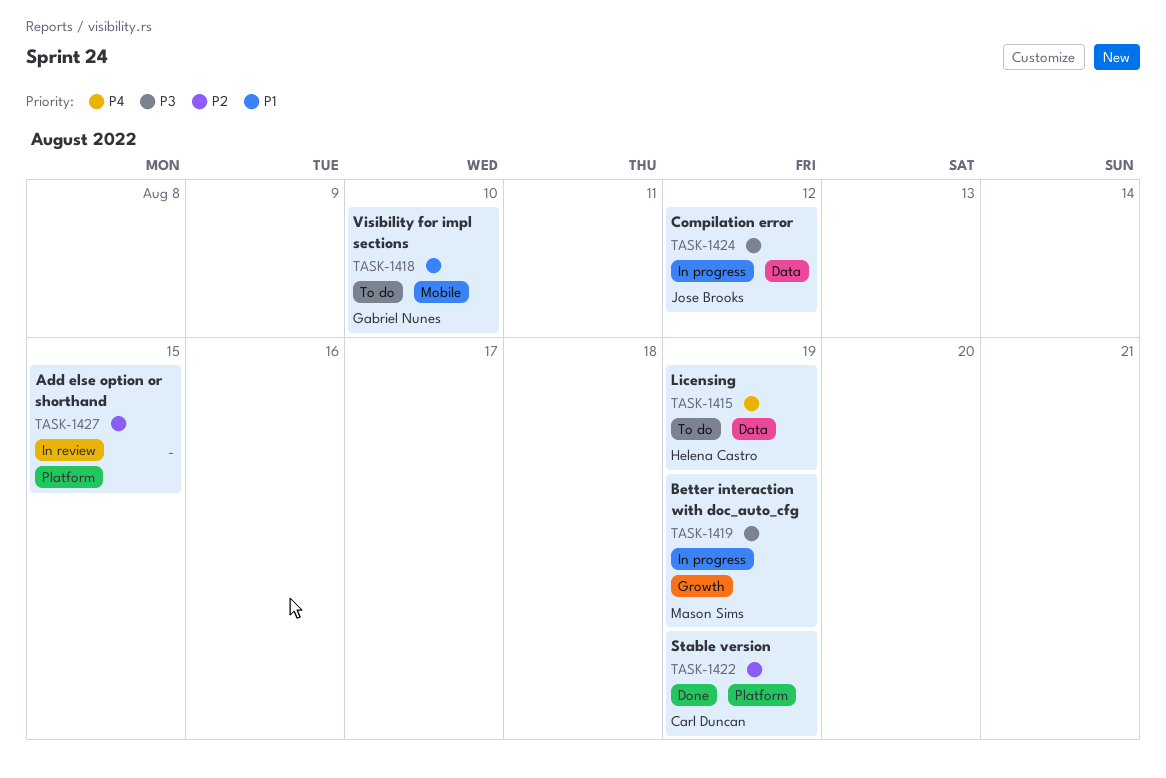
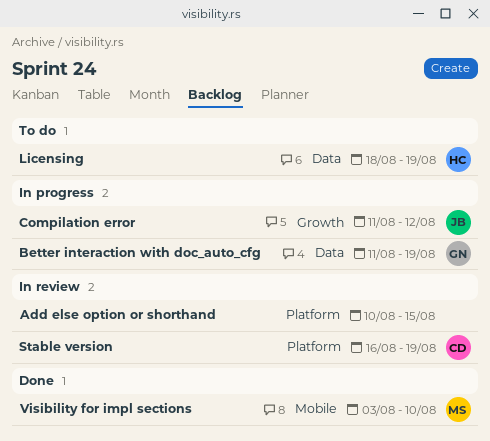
Better interaction with doc_auto_cfg, owner: Mason Sims -> Gabriel Nunes
Better interaction with doc_auto_cfg, label: Growth -> Data
Compilation error, label: Data -> Growth
Stable version, status: Done -> In review
Visibility for impl sections, status: To do -> Done
Visibility for impl sections, owner: Gabriel Nunes -> Mason Sims

